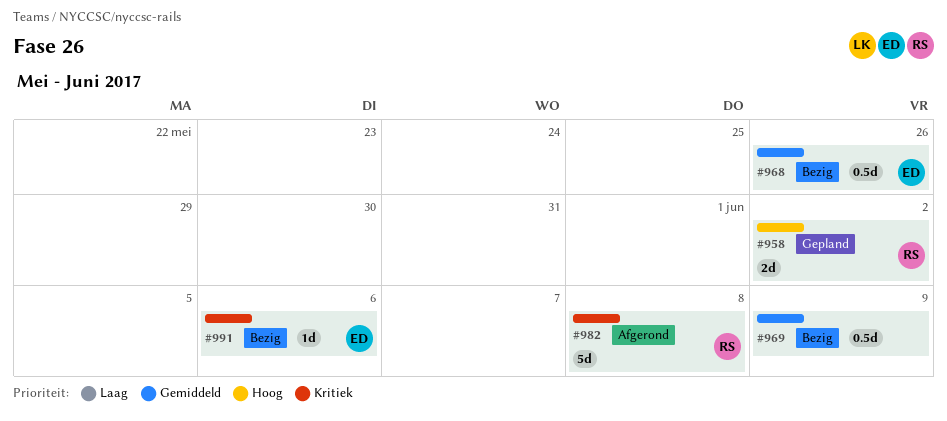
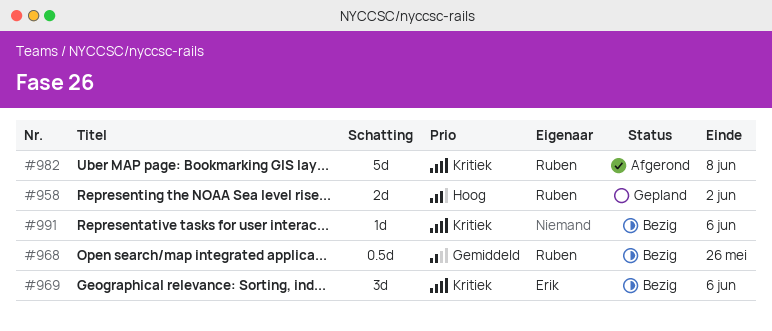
#968, owner: Erik -> Ruben
#969, owner: none -> Erik
#969, priority: Gemiddeld -> Kritiek
#969, estimate: 0.5d -> 3d
#969, due: Jun 9 -> Jun 6
#991, owner: Erik -> none

